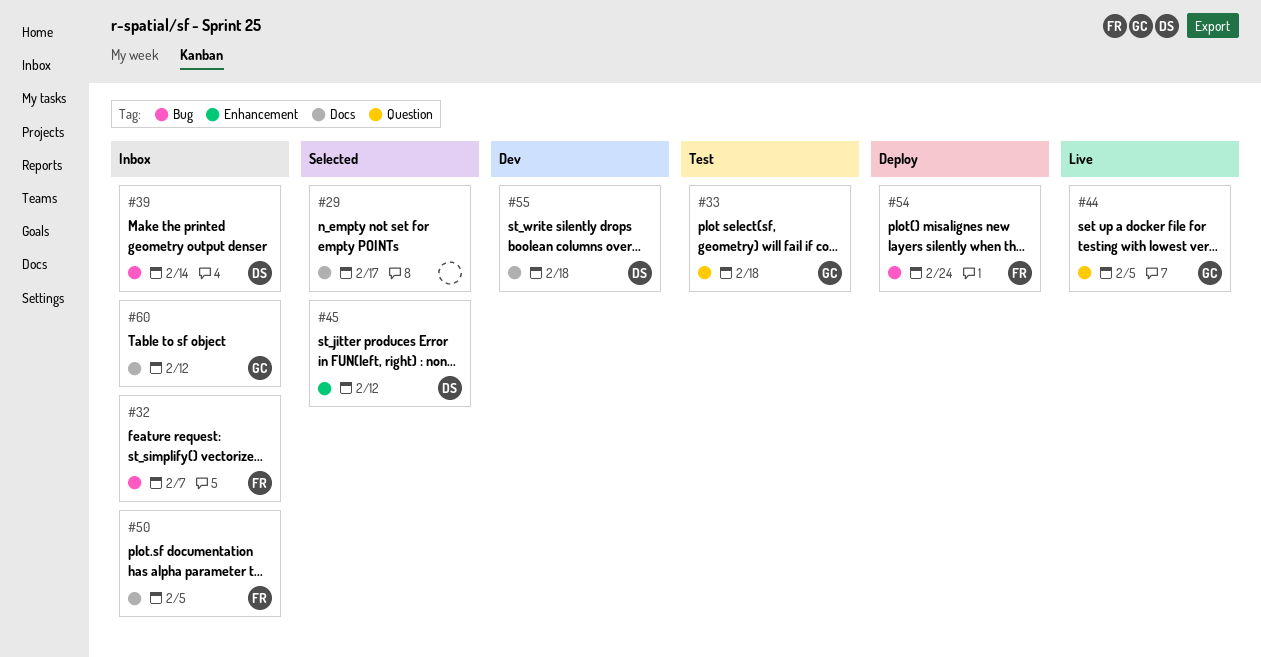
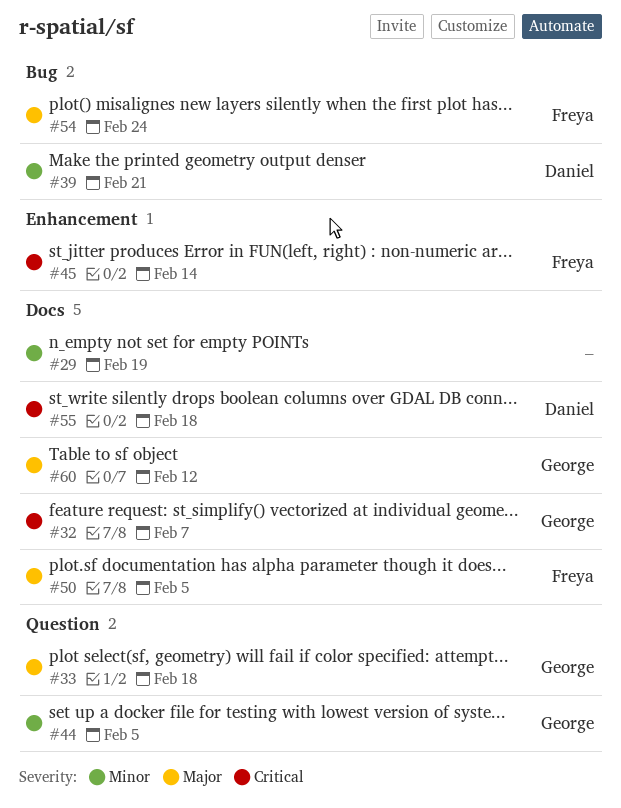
#29, due: Feb 17 -> Feb 19
#32, owner: Freya -> George
#32, label: Bug -> Docs
#39, due: Feb 14 -> Feb 21
#45, owner: Daniel -> Freya
#45, due: Feb 12 -> Feb 14

